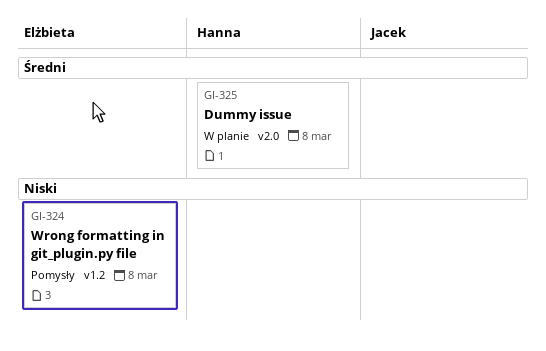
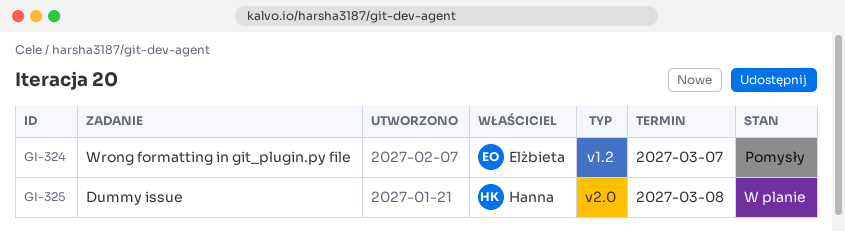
GI-324, due: Mar 8 -> Mar 7

